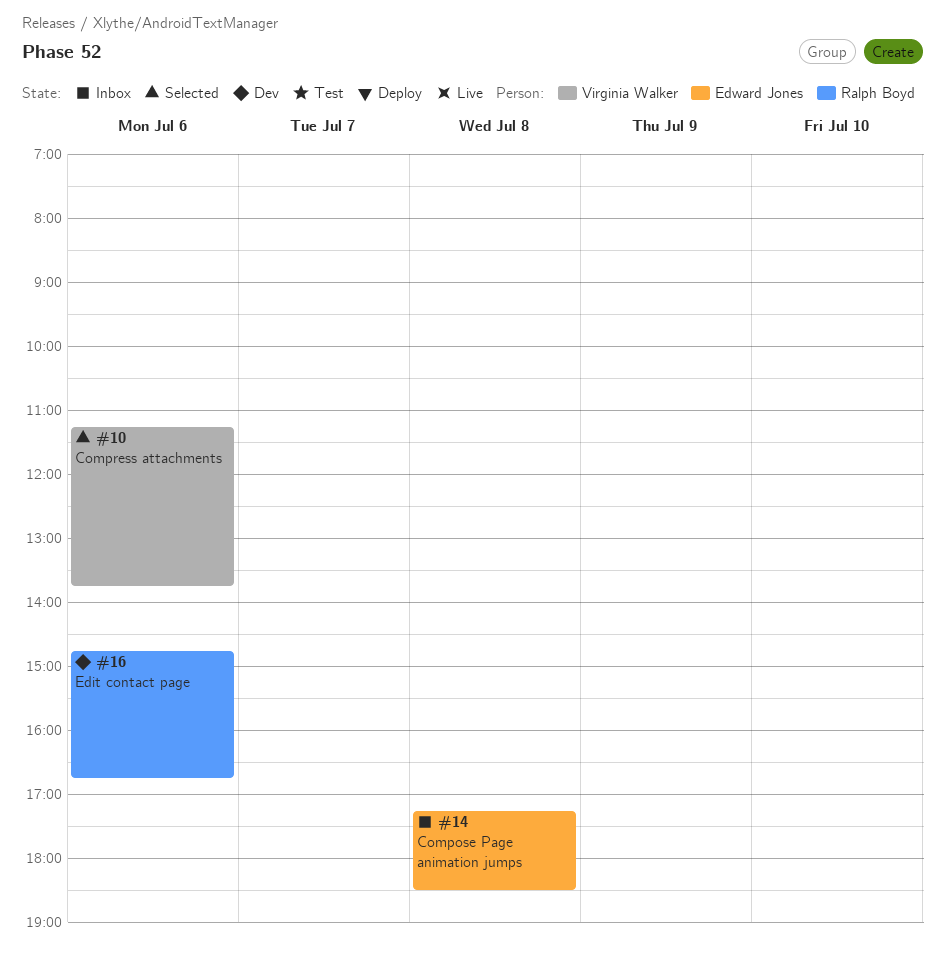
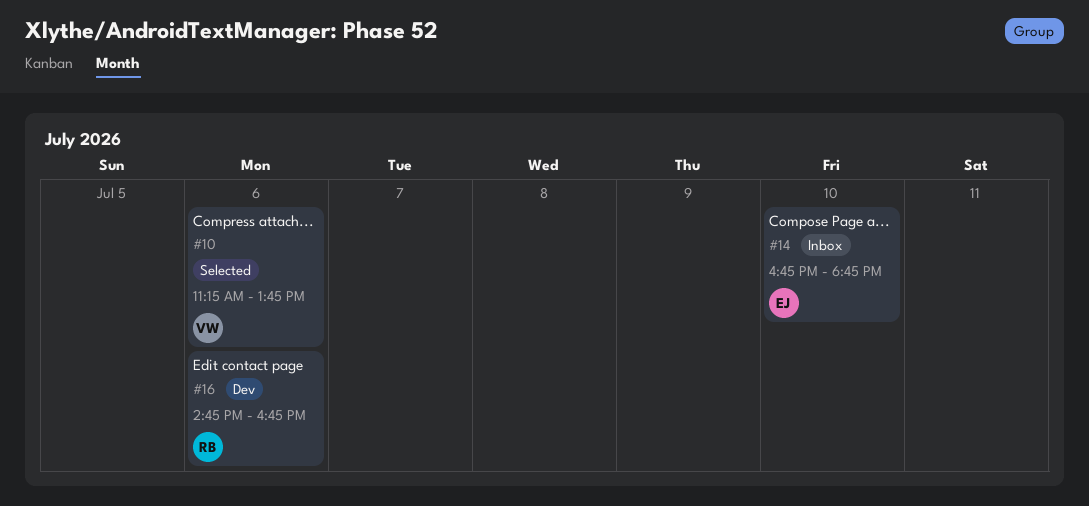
#14, day: Jul 8 -> Jul 10
#14, begins: 17:15 -> 16:45
#14, ends: 18:30 -> 18:45

